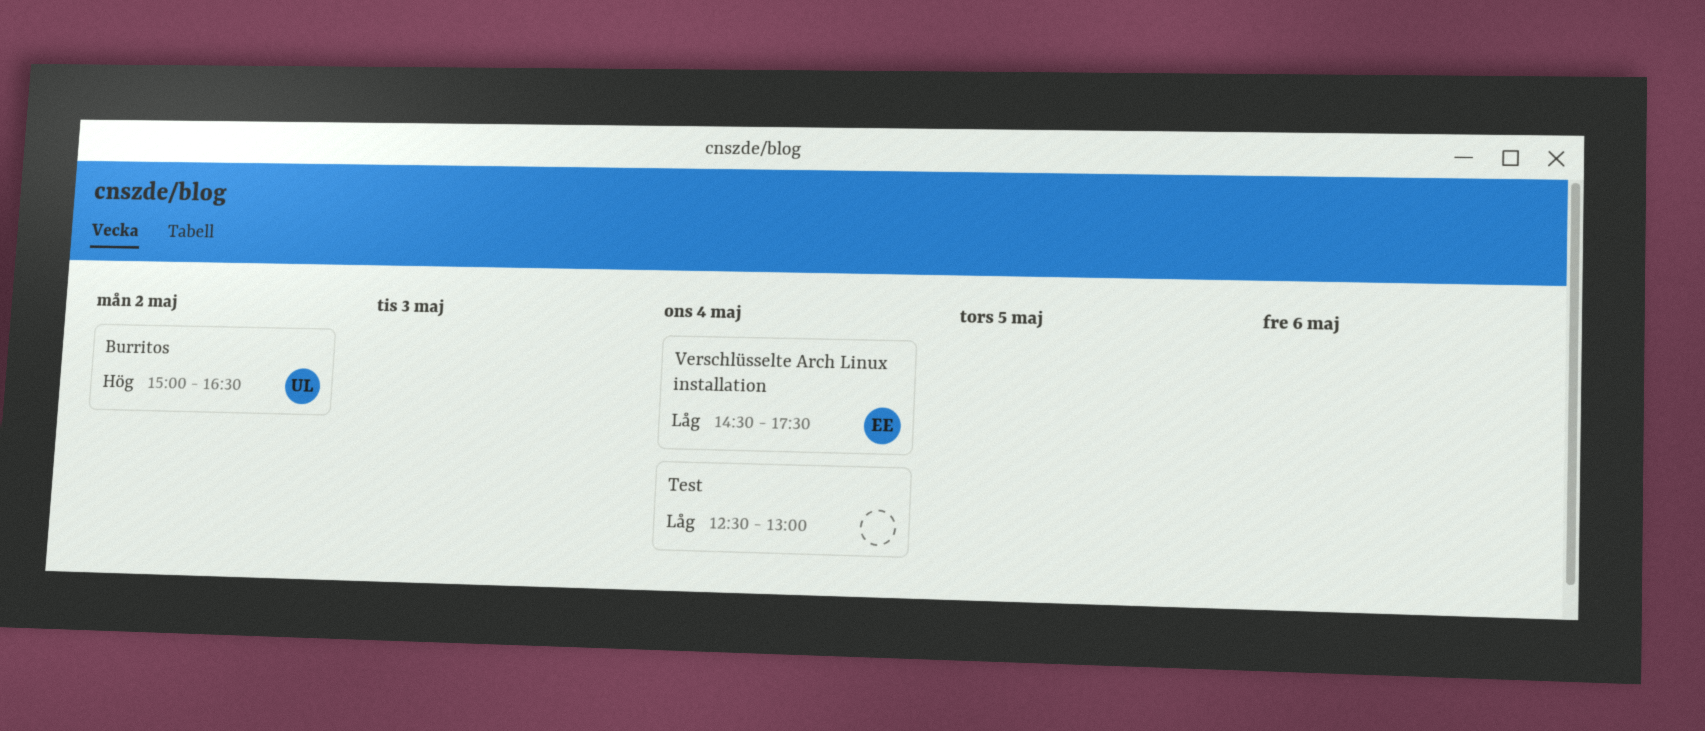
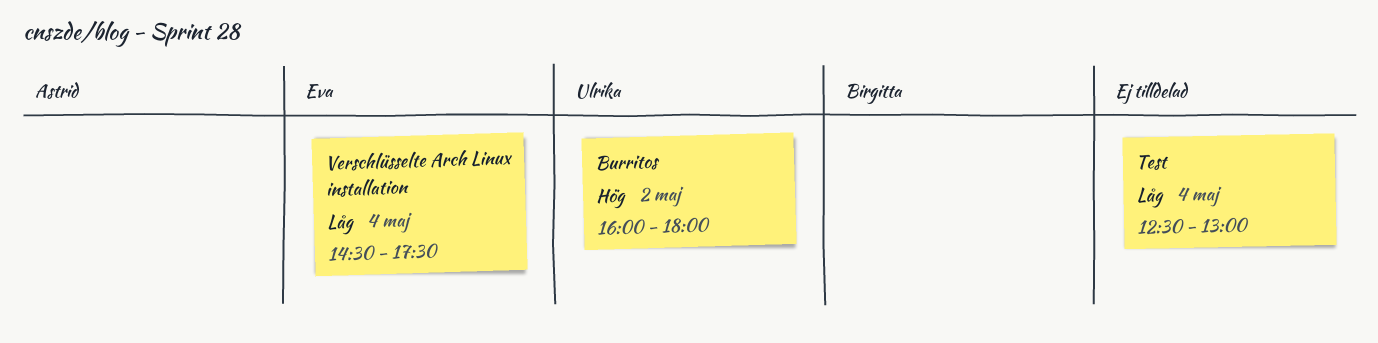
Burritos, begins: 15:00 -> 16:00
Burritos, ends: 16:30 -> 18:00

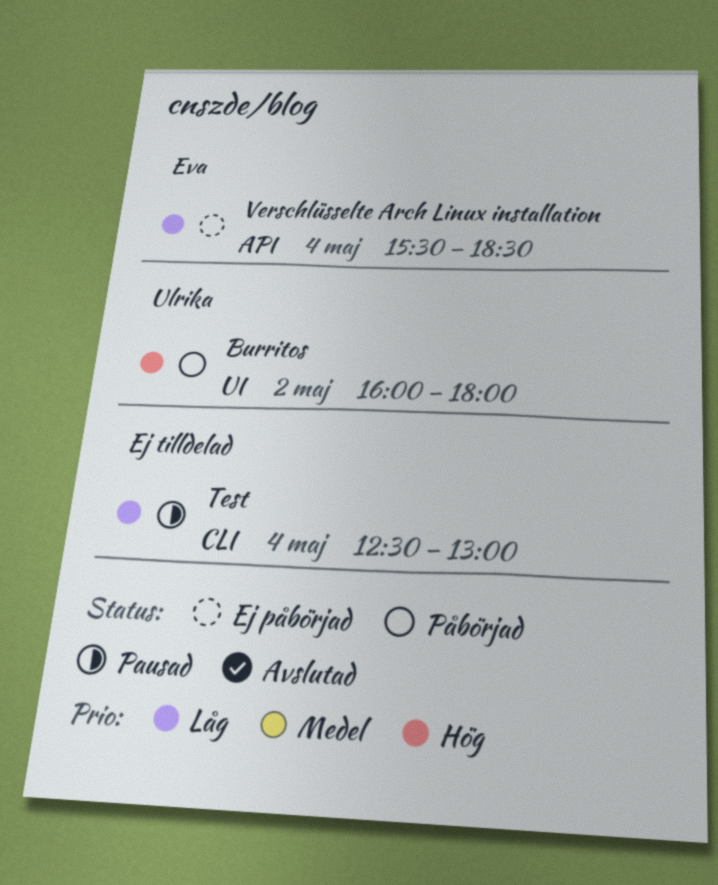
Verschlüsselte Arch Linux installation, begins: 14:30 -> 15:30
Verschlüsselte Arch Linux installation, ends: 17:30 -> 18:30

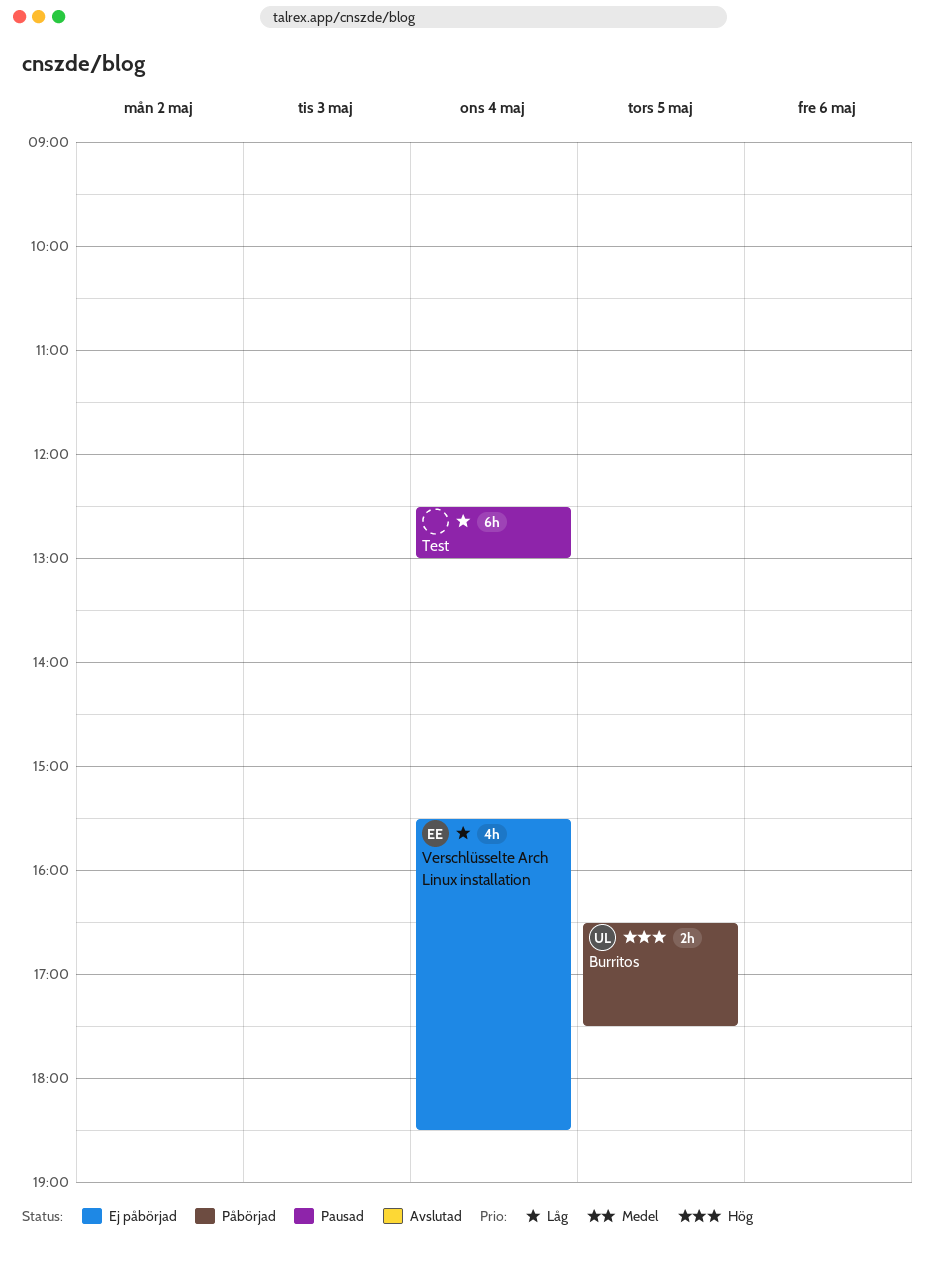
Burritos, day: May 2 -> May 5
Burritos, begins: 16:00 -> 16:30
Burritos, ends: 18:00 -> 17:30

